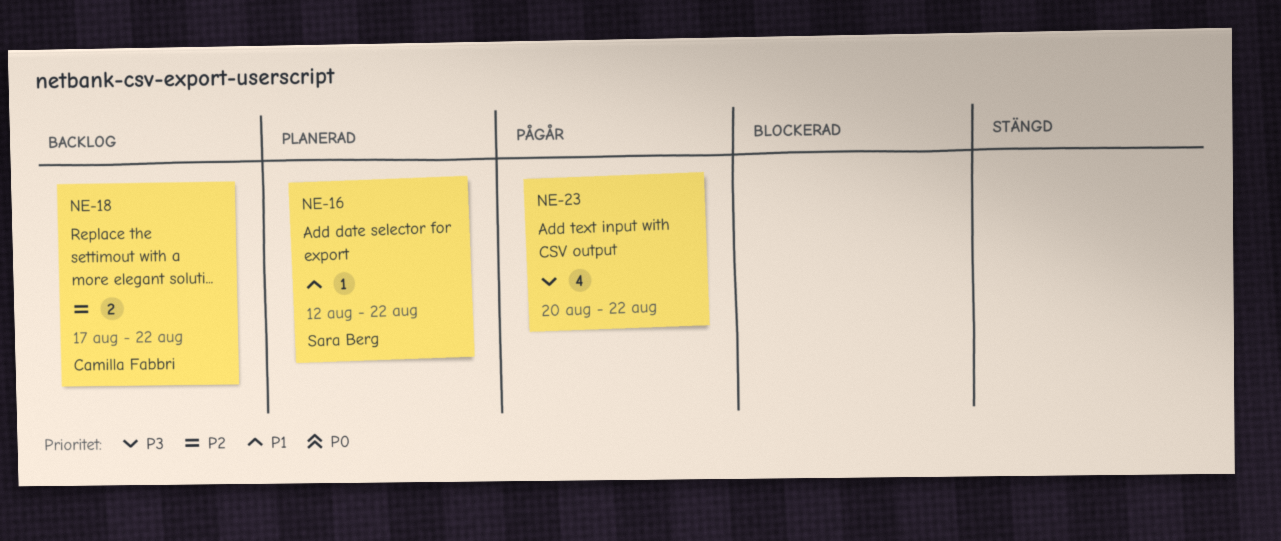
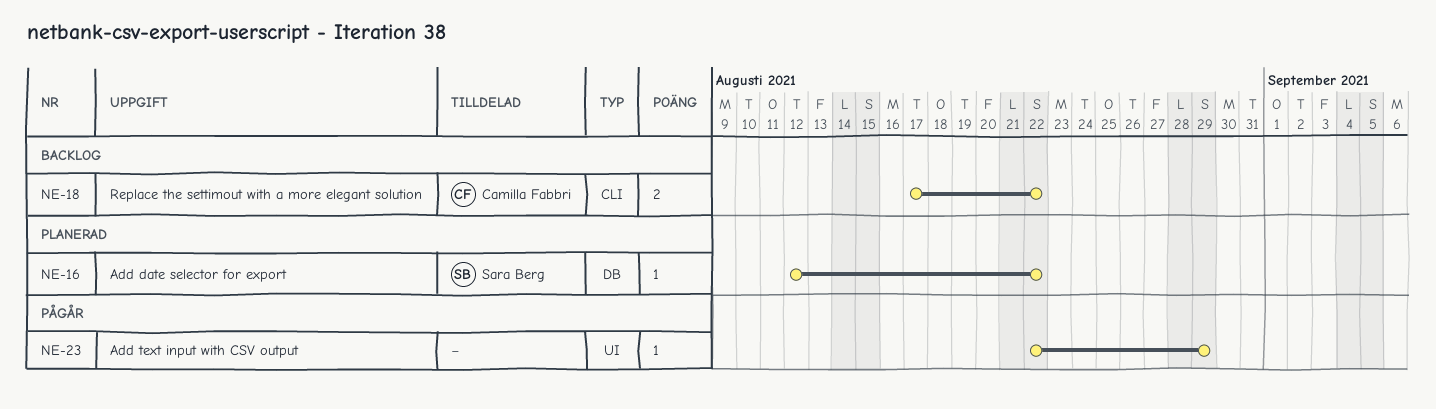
NE-23, estimate: 4 -> 1
NE-23, start: Aug 20 -> Aug 22
NE-23, due: Aug 22 -> Aug 29

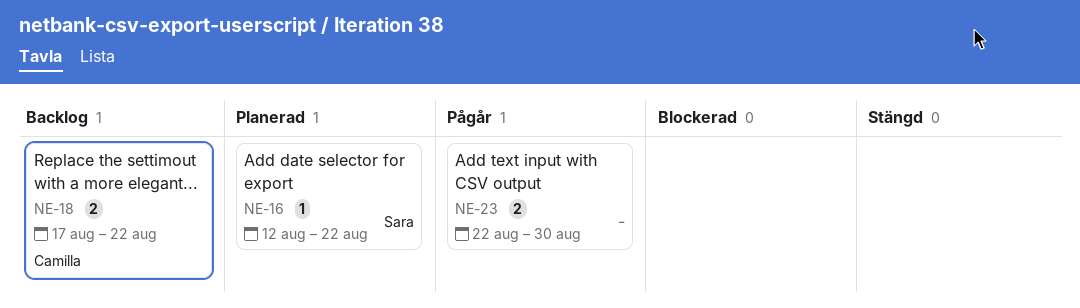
NE-23, estimate: 1 -> 2
NE-23, due: Aug 29 -> Aug 30

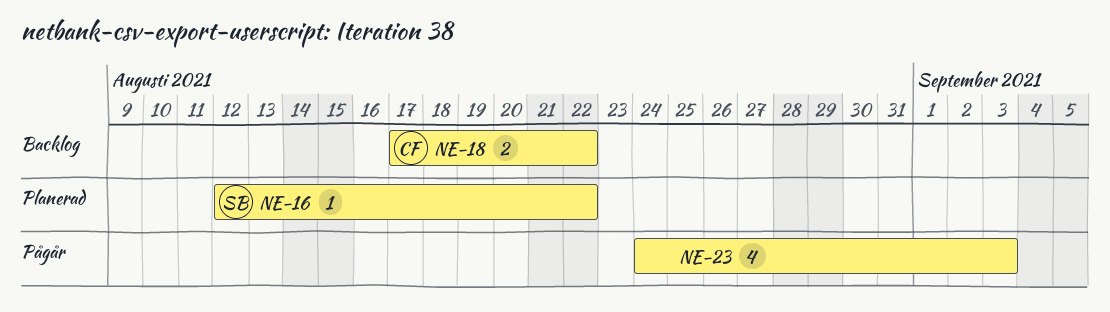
NE-23, estimate: 2 -> 4
NE-23, start: Aug 22 -> Aug 24
NE-23, due: Aug 30 -> Sep 3

